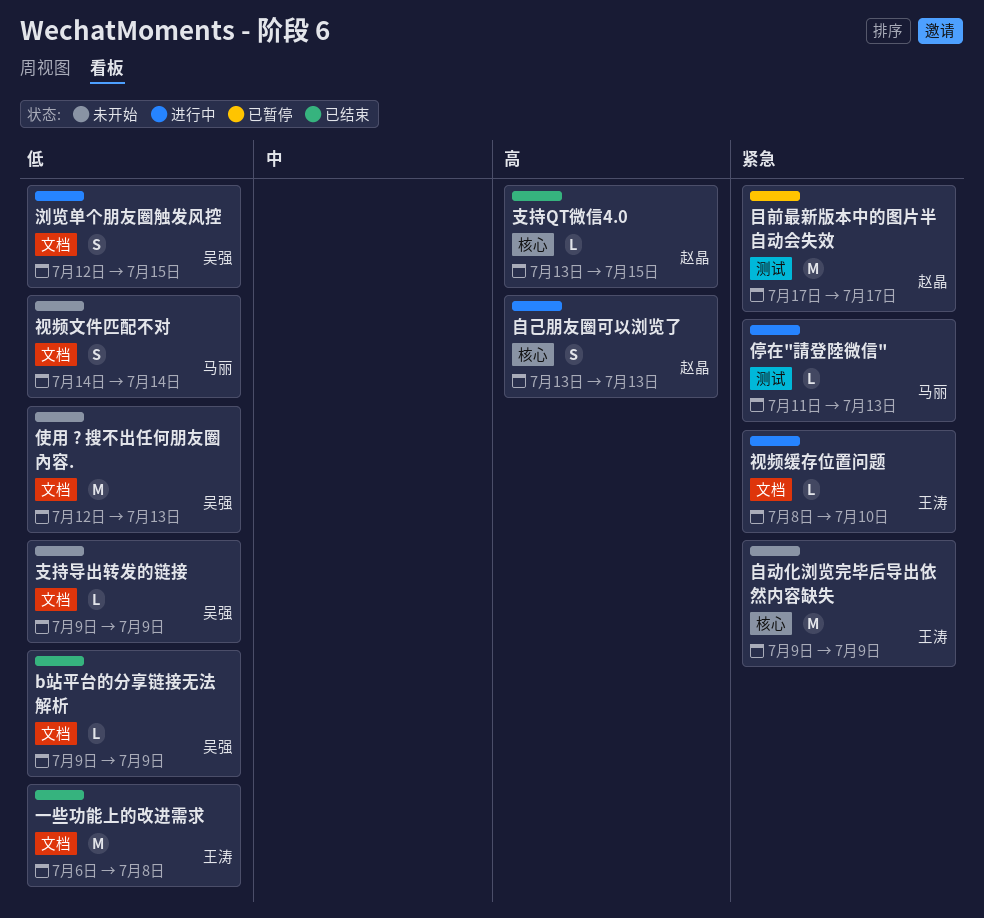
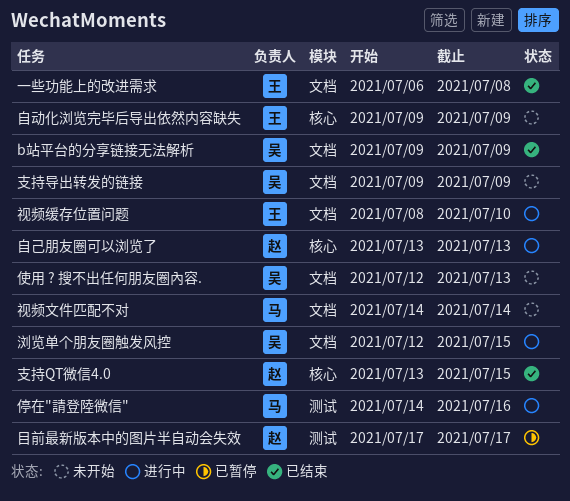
停在"請登陸微信", start: Jul 11 -> Jul 14
停在"請登陸微信", due: Jul 13 -> Jul 16

